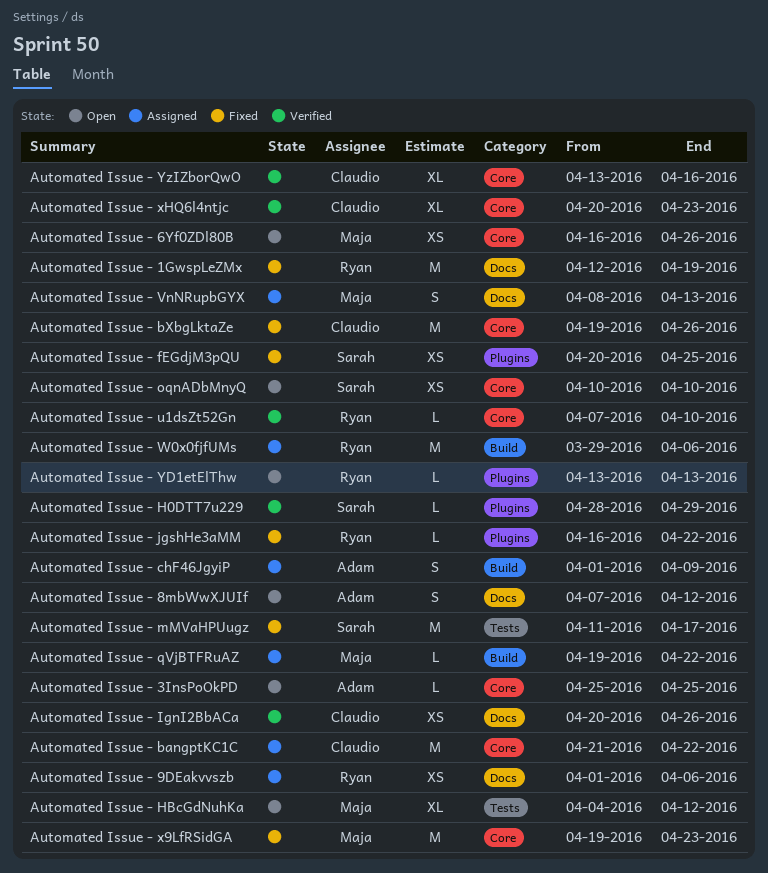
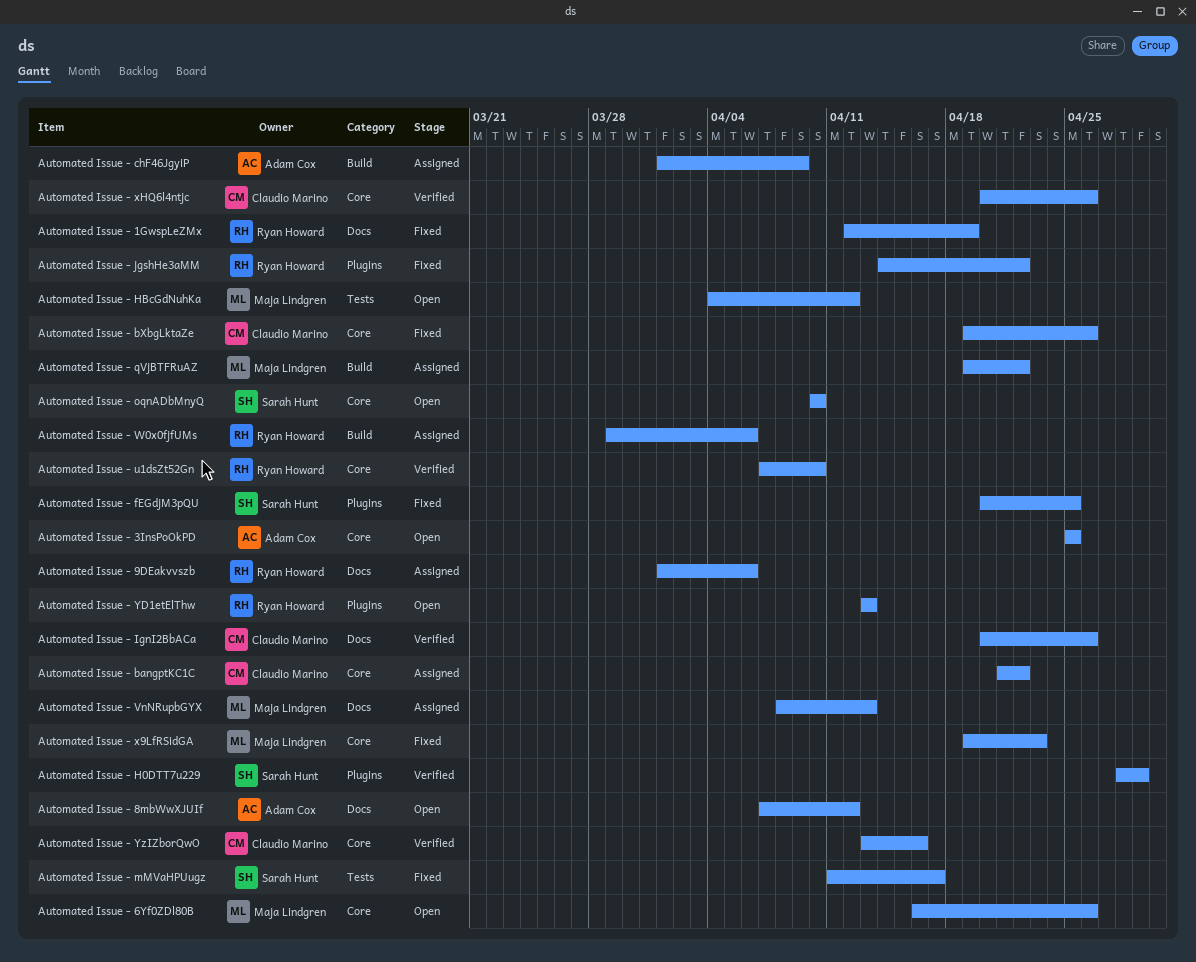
Automated Issue - jgshHe3aMM, start: Apr 16 -> Apr 14
Automated Issue - xHQ6l4ntjc, due: Apr 23 -> Apr 26

